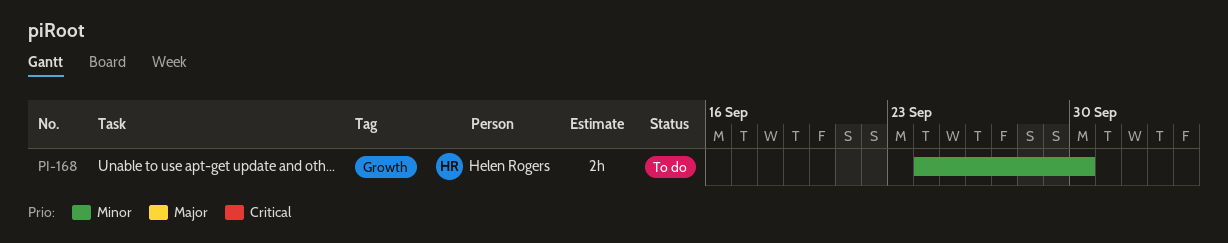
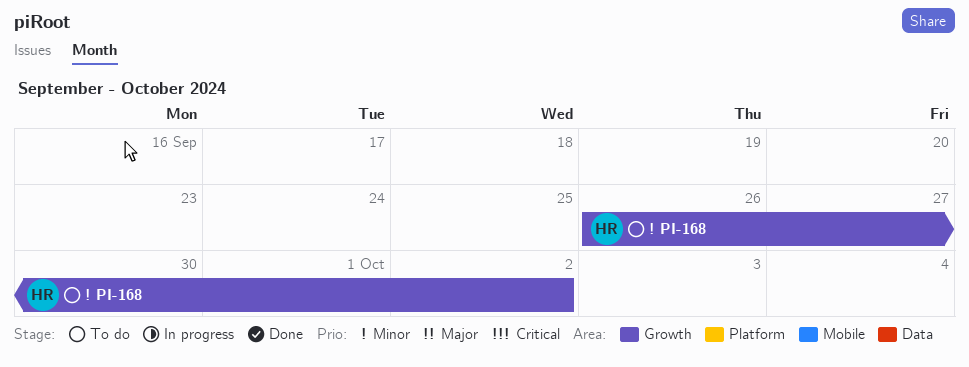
PI-168, start: Sep 24 -> Sep 26
PI-168, due: Sep 30 -> Oct 2

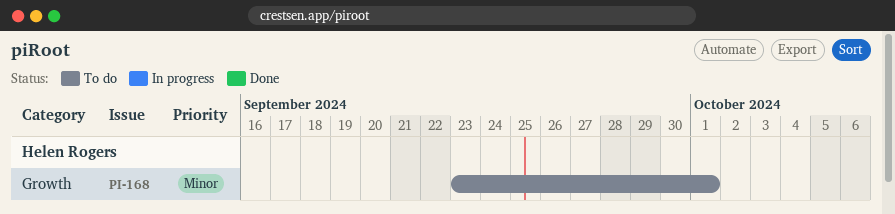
PI-168, start: Sep 26 -> Sep 23
PI-168, due: Oct 2 -> Oct 1

